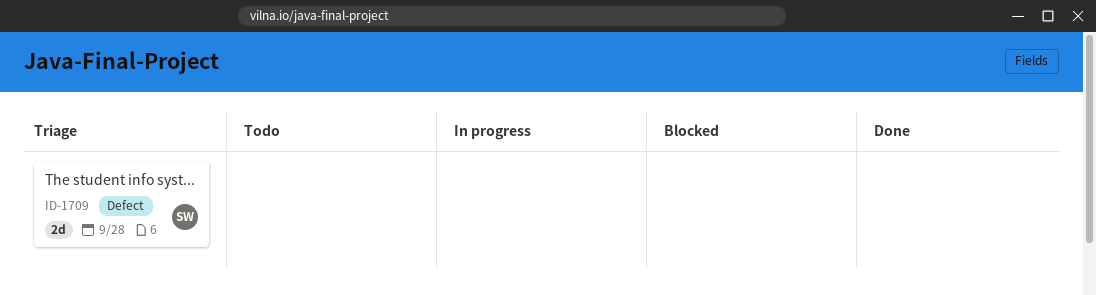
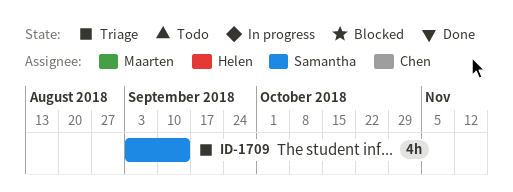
ID-1709, estimate: 2d -> 4h
ID-1709, due: Sep 28 -> Sep 14

